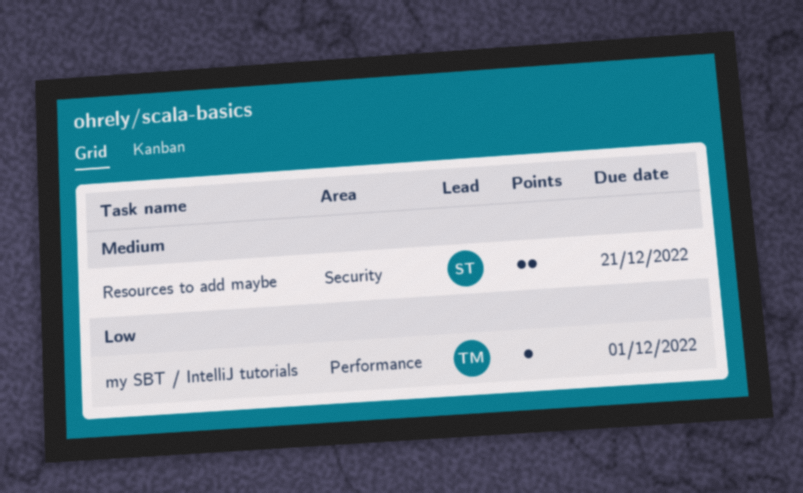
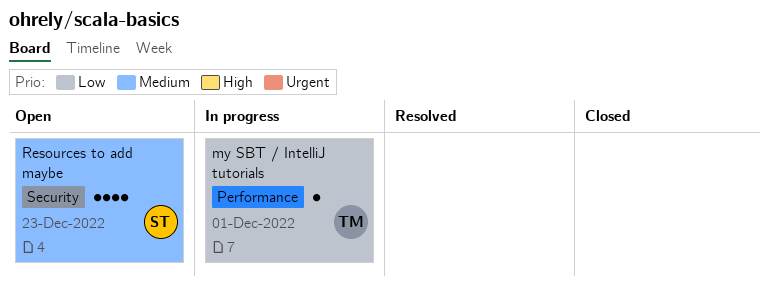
Resources to add maybe, estimate: 2 -> 4
Resources to add maybe, due: Dec 21 -> Dec 23

